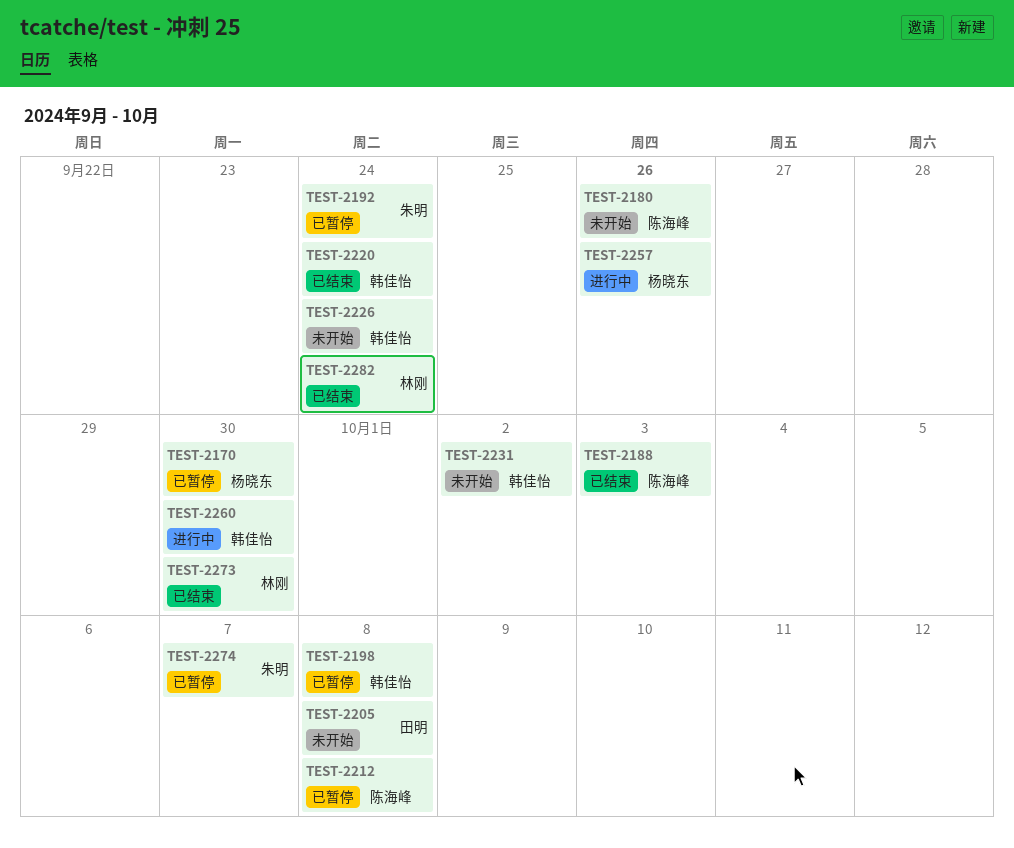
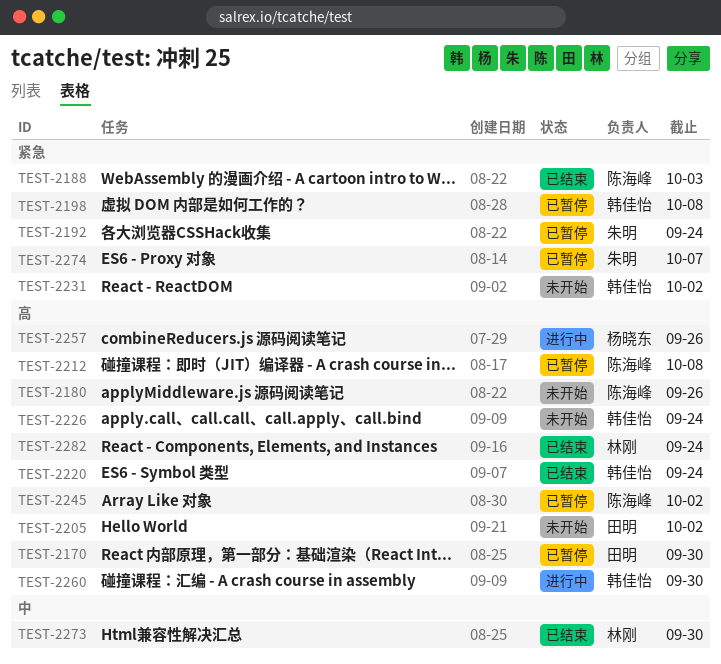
TEST-2170, owner: 杨晓东 -> 田明
TEST-2205, due: Oct 8 -> Oct 2
TEST-2245: none -> present

